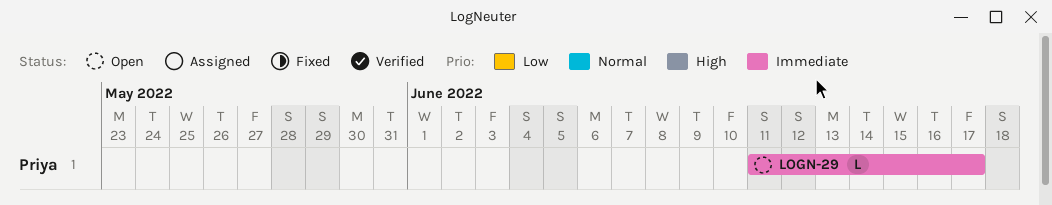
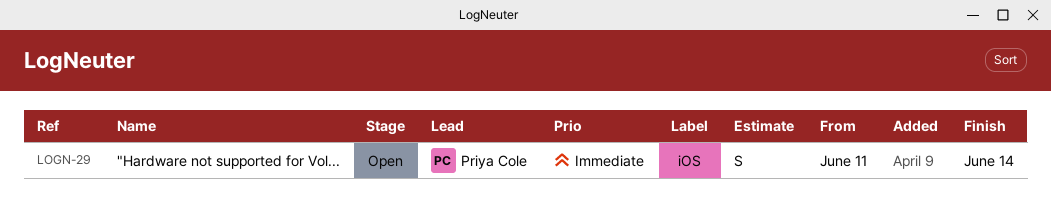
LOGN-29, estimate: L -> S
LOGN-29, due: Jun 17 -> Jun 14

